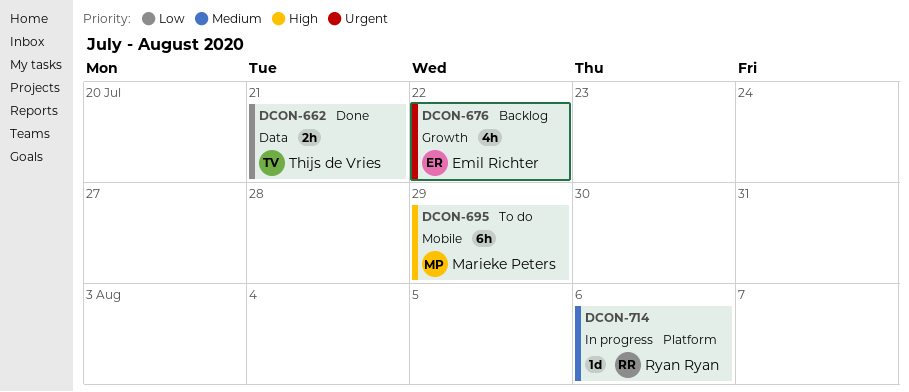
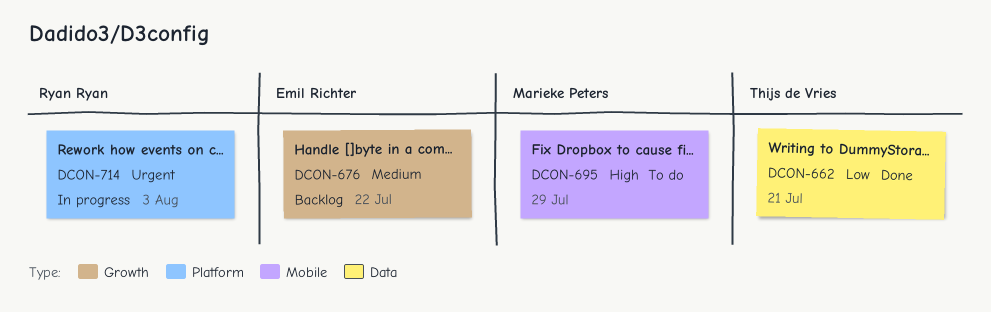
DCON-676, priority: Urgent -> Medium
DCON-714, priority: Medium -> Urgent
DCON-714, due: Aug 6 -> Aug 3

